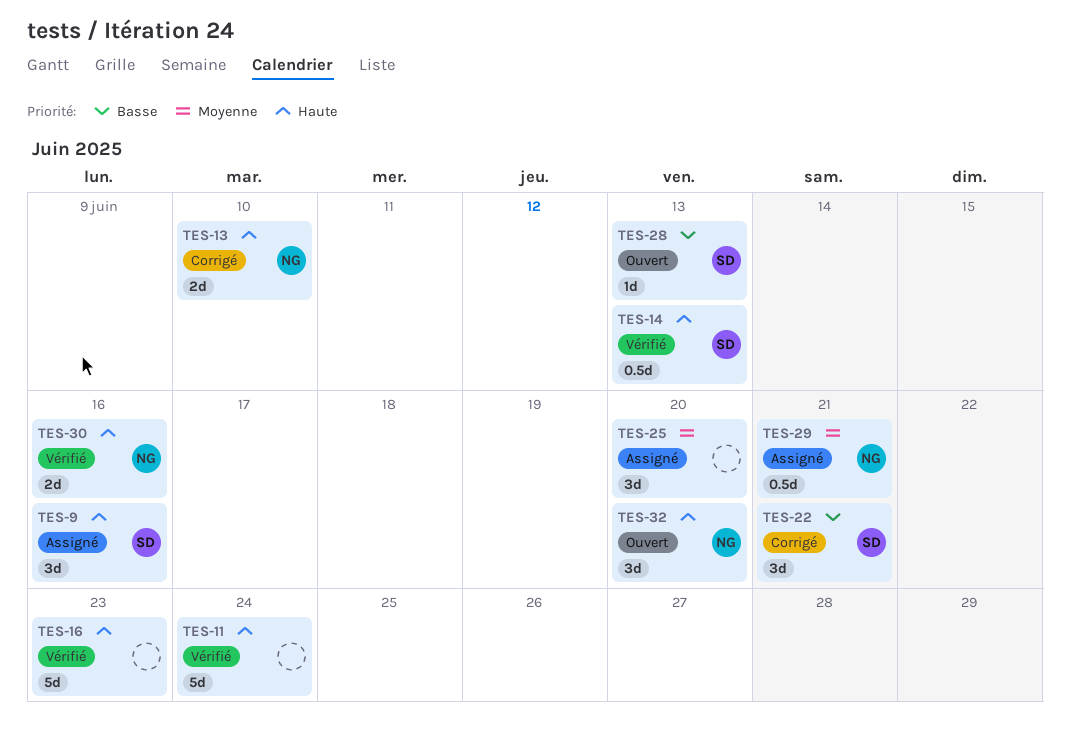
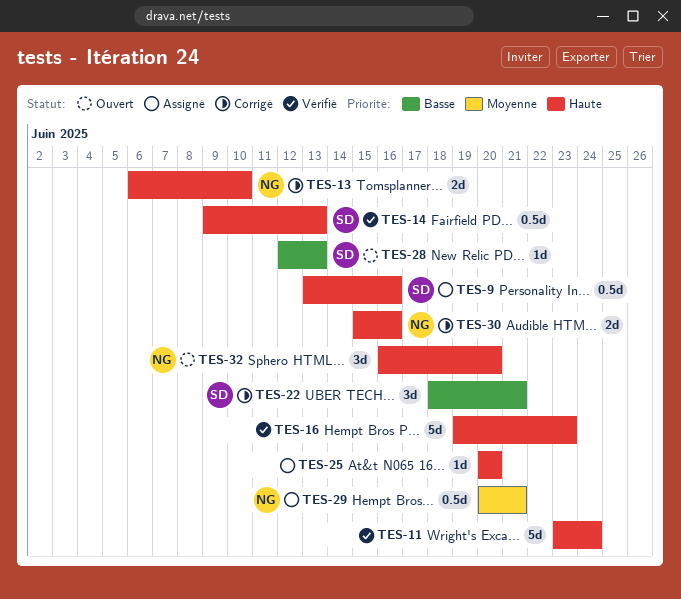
TES-9, estimate: 3d -> 0.5d
TES-25, priority: Moyenne -> Haute
TES-25, estimate: 3d -> 1d
TES-30, status: Vérifié -> Corrigé

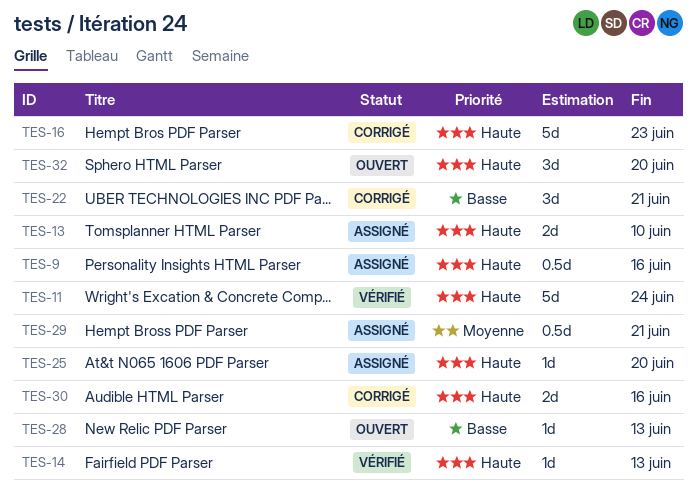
TES-13, status: Corrigé -> Assigné
TES-14, estimate: 0.5d -> 1d
TES-16, status: Vérifié -> Corrigé

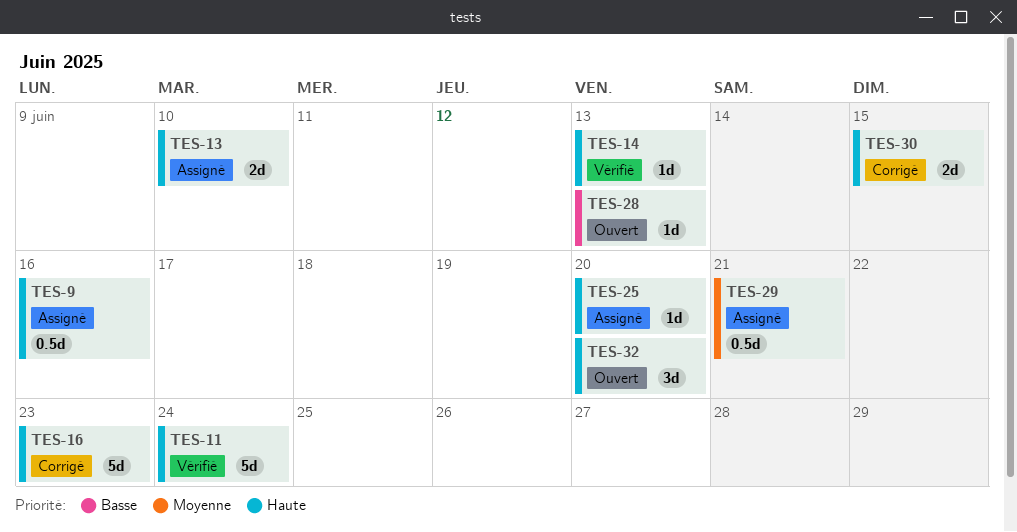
TES-22: present -> none
TES-30, due: Jun 16 -> Jun 15

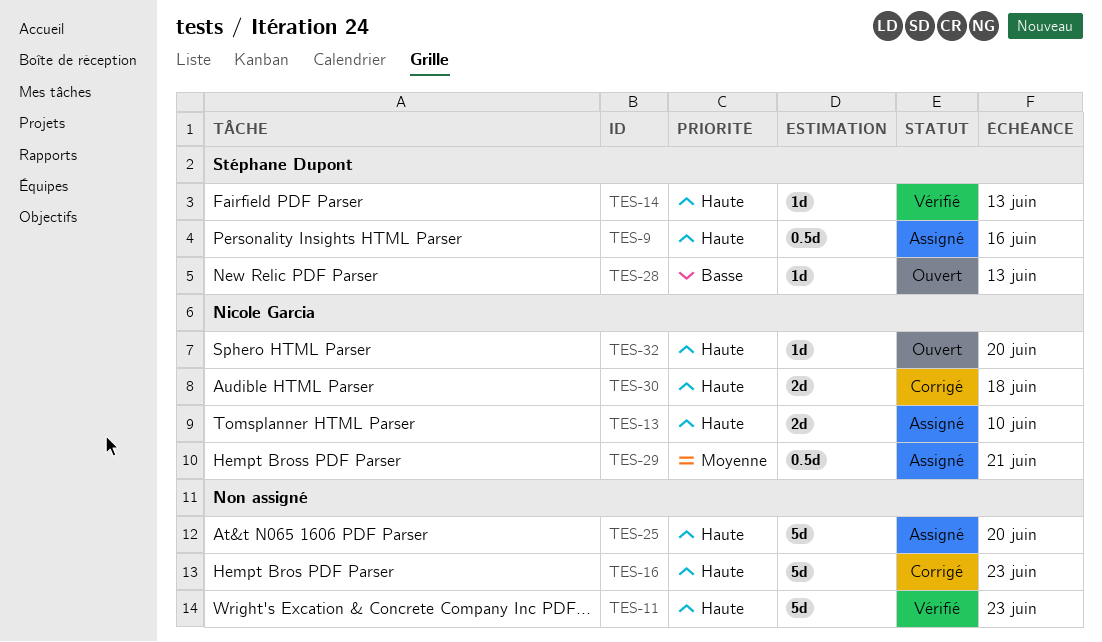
TES-11, due: Jun 24 -> Jun 23
TES-25, estimate: 1d -> 5d
TES-30, due: Jun 15 -> Jun 18
TES-32, estimate: 3d -> 1d

